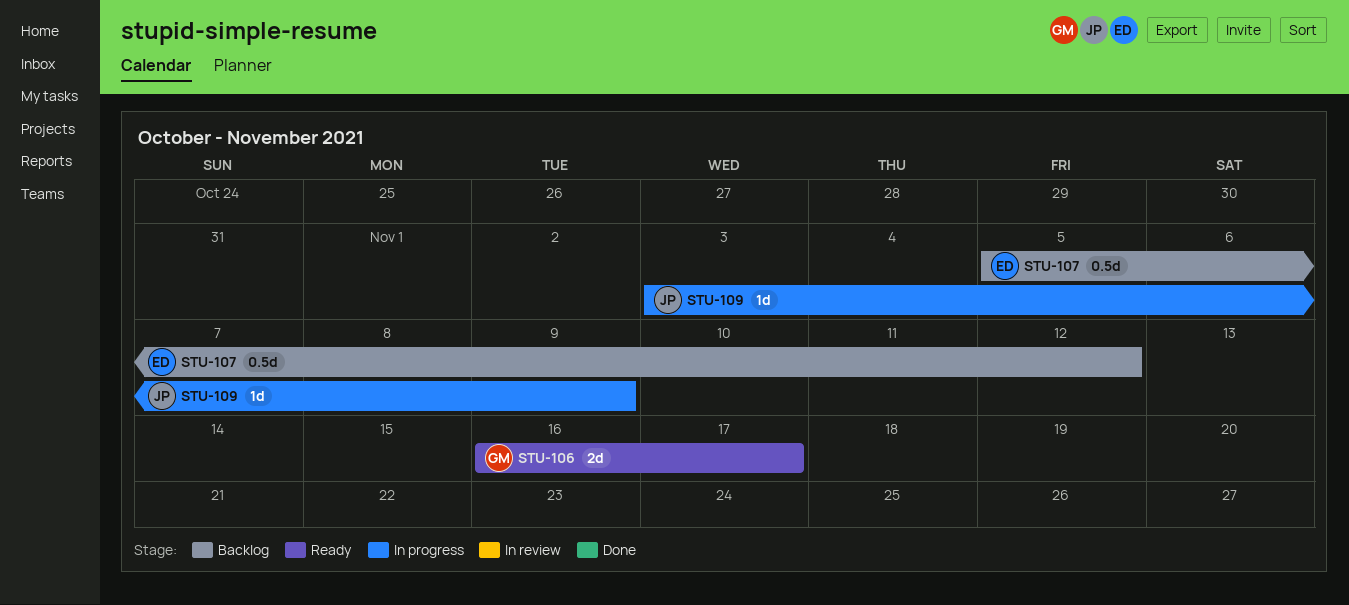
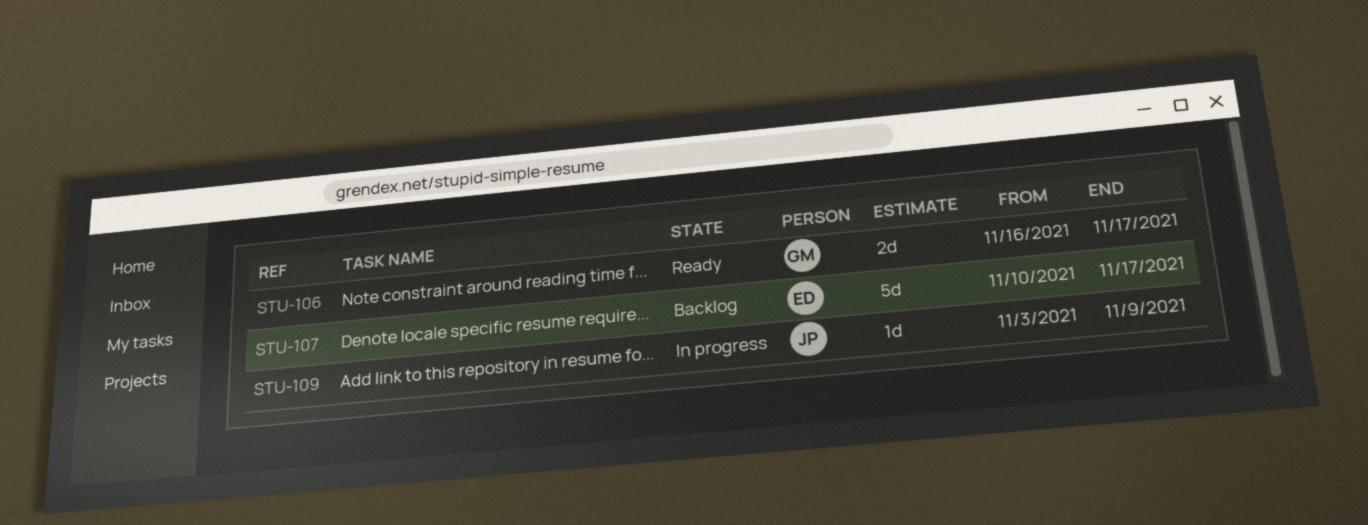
STU-107, estimate: 0.5d -> 5d
STU-107, start: Nov 5 -> Nov 10
STU-107, due: Nov 12 -> Nov 17

